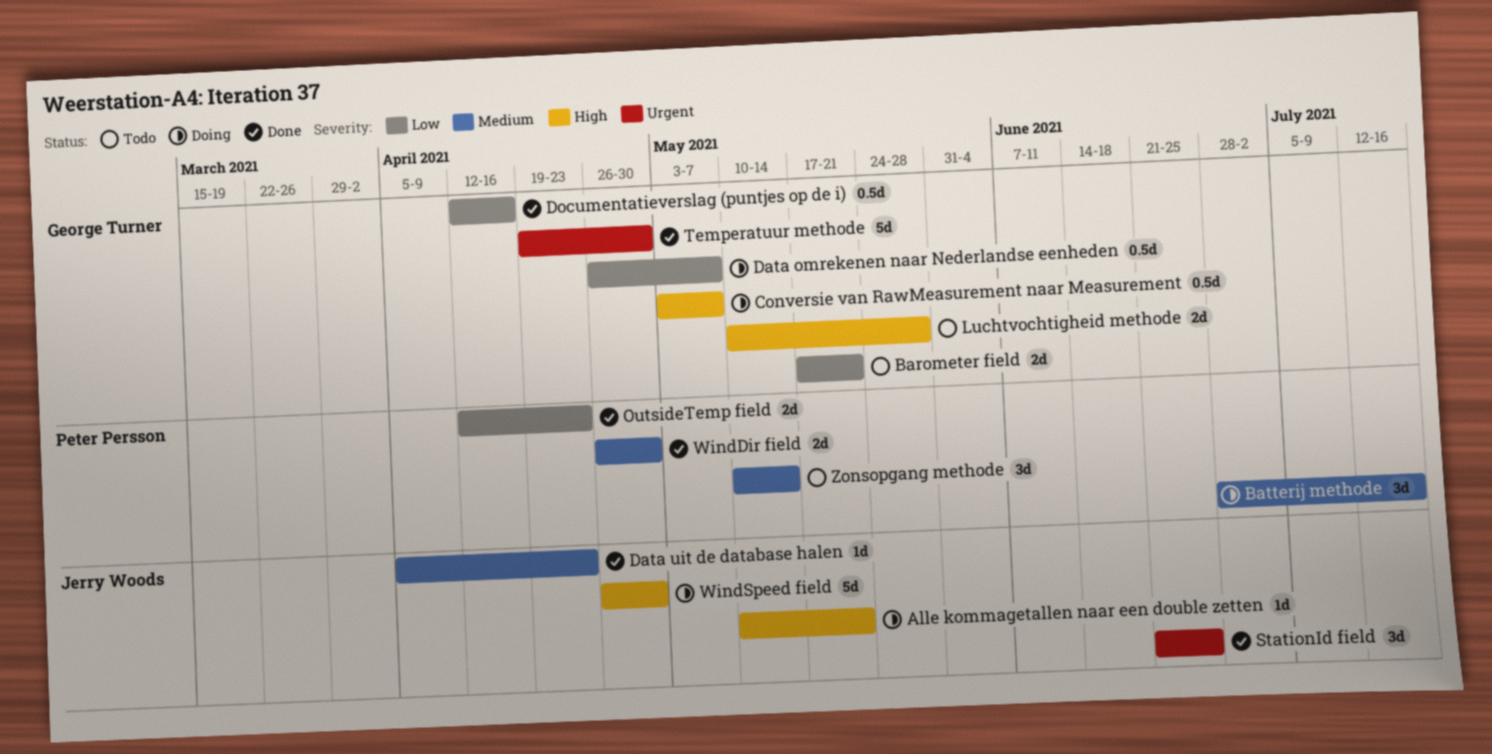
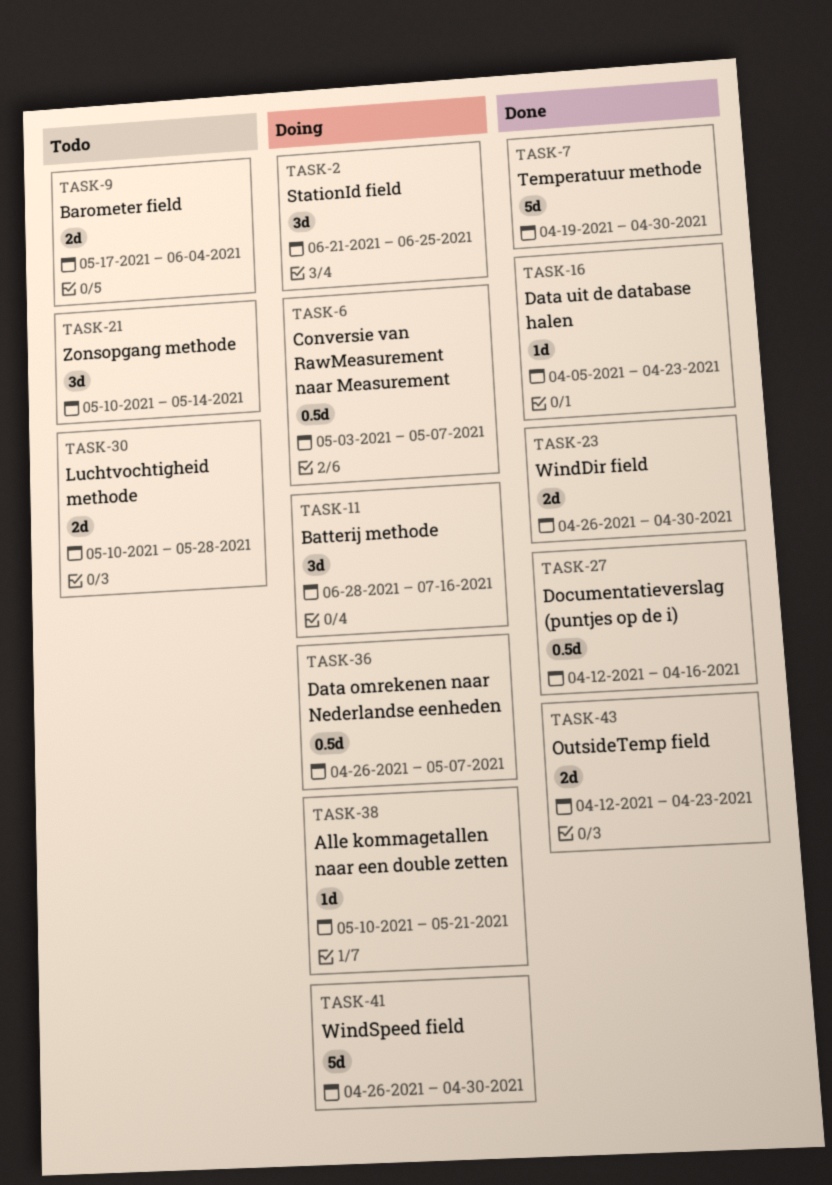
Barometer field, due: May 21 -> Jun 4
StationId field, status: Done -> Doing

